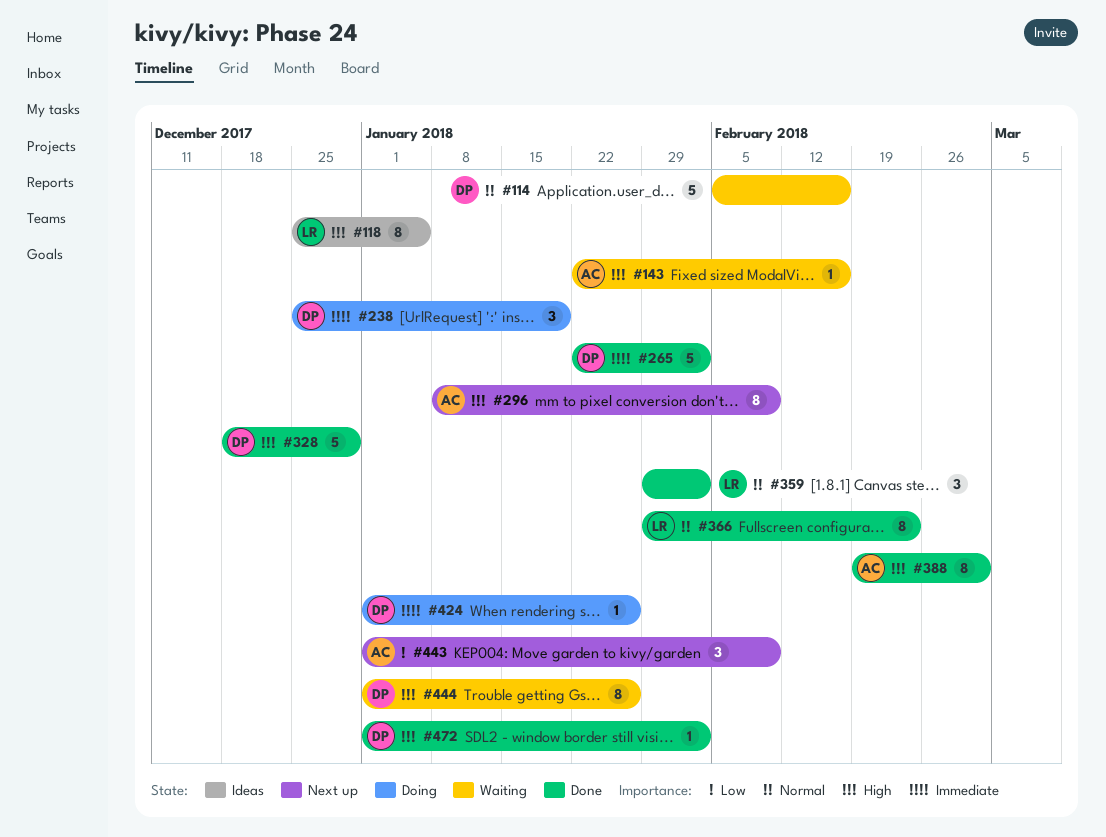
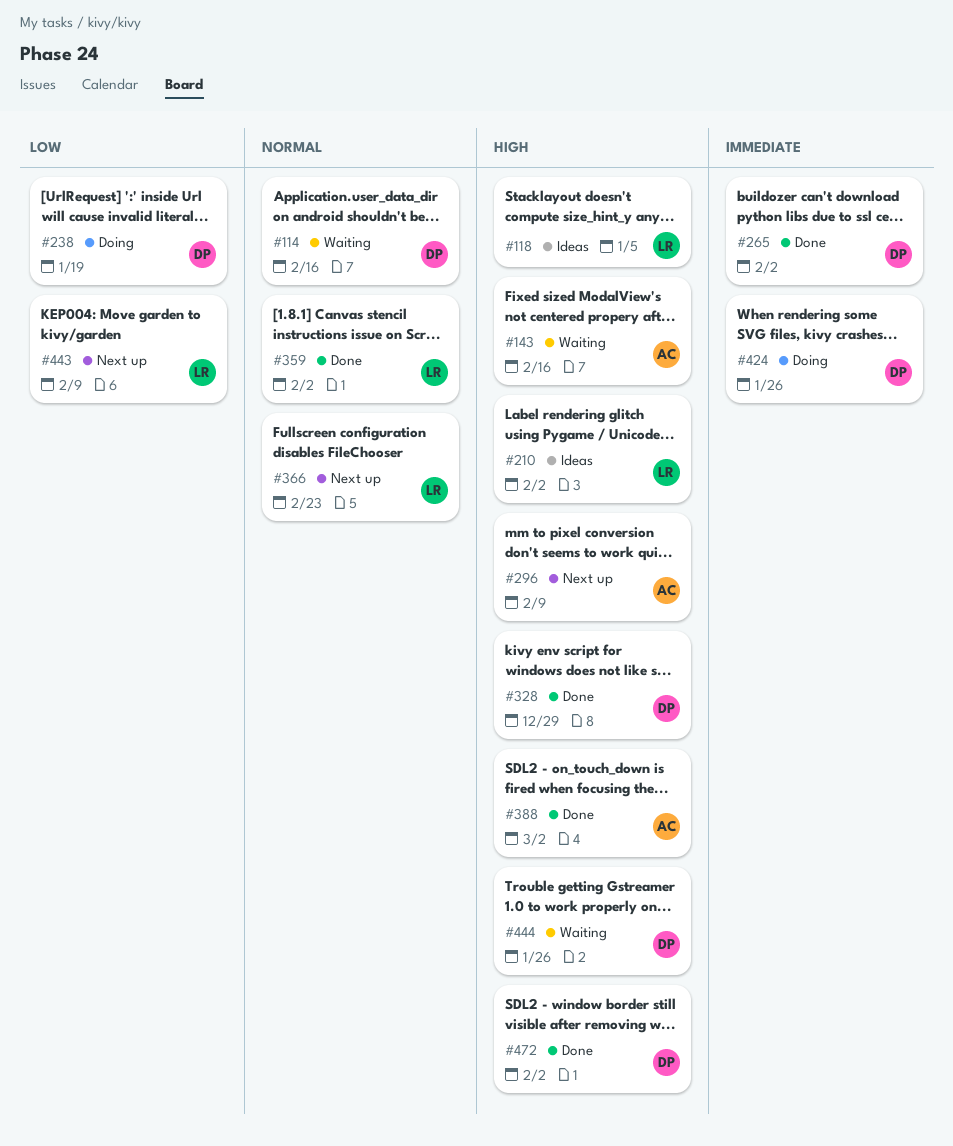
#210: none -> present
#238, priority: Immediate -> Low
#366, status: Done -> Next up
#443, owner: AC -> LR

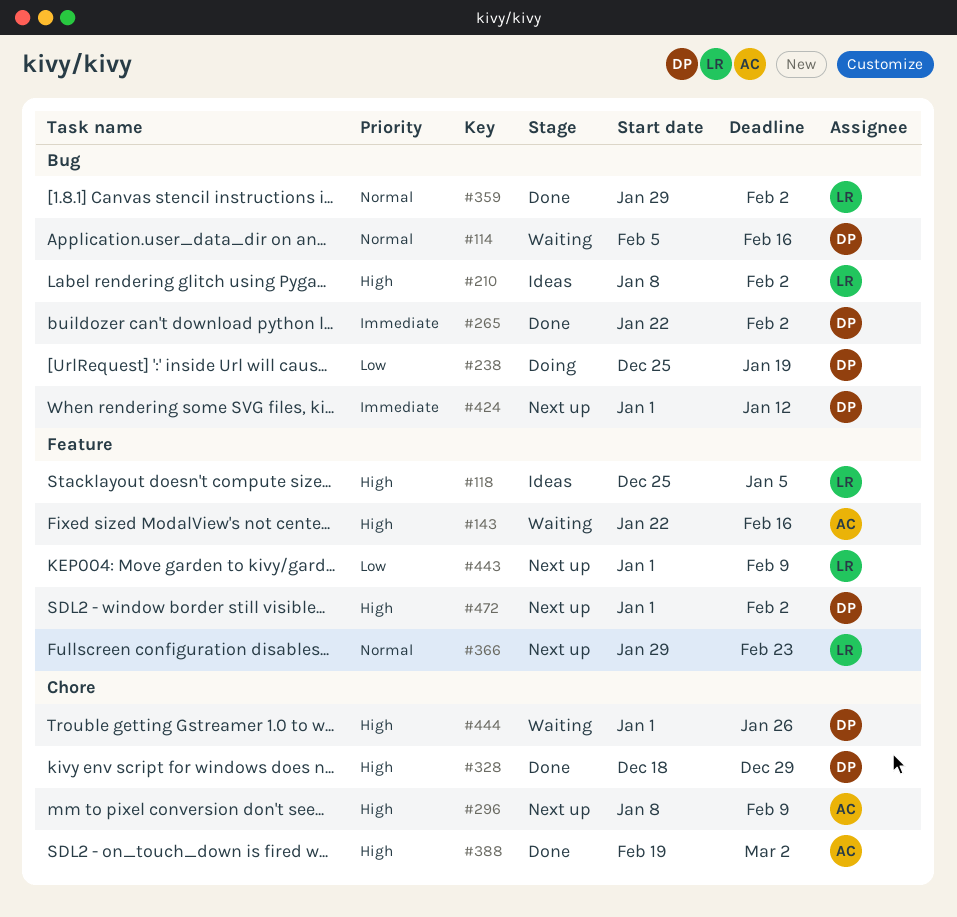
#424, status: Doing -> Next up
#424, due: Jan 26 -> Jan 12
#472, status: Done -> Next up

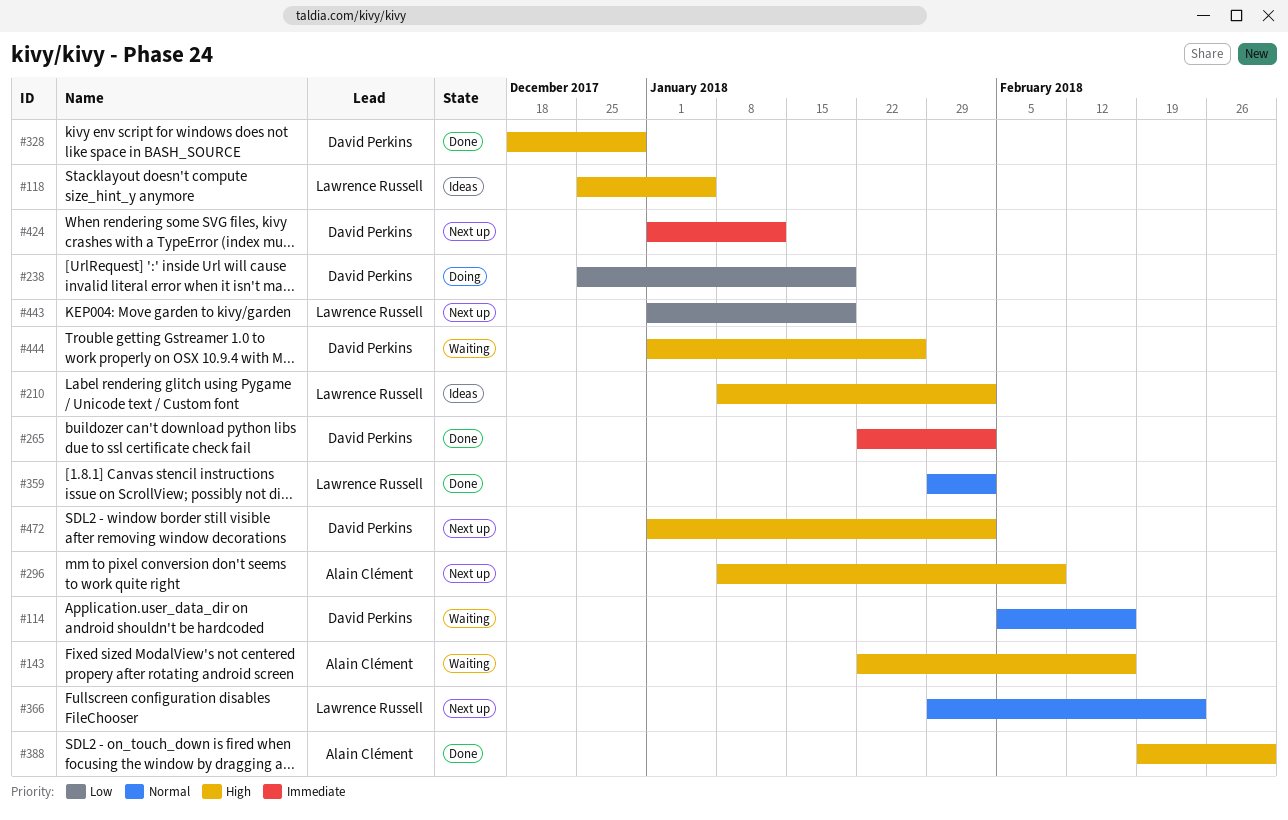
#443, due: Feb 9 -> Jan 19

